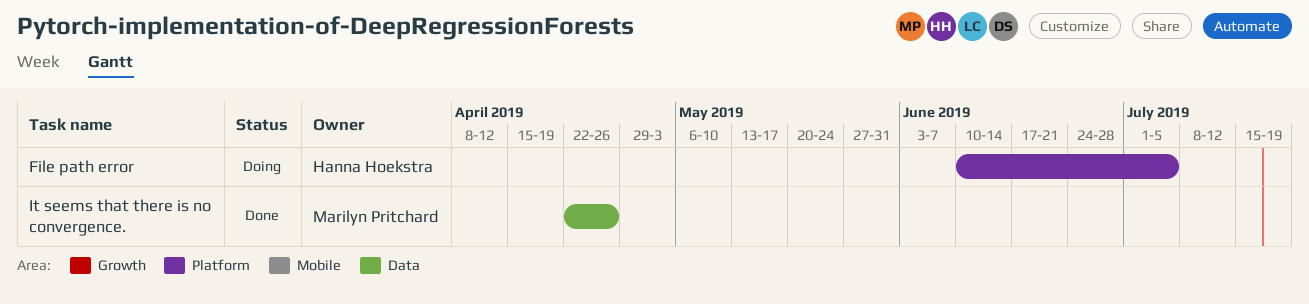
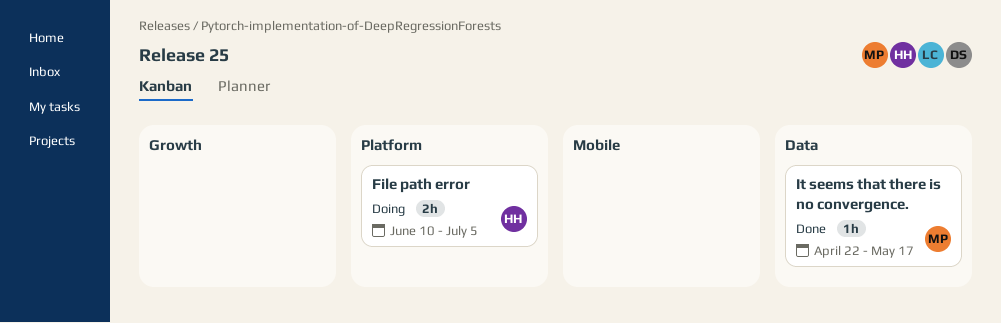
It seems that there is no convergence., due: Apr 26 -> May 17

